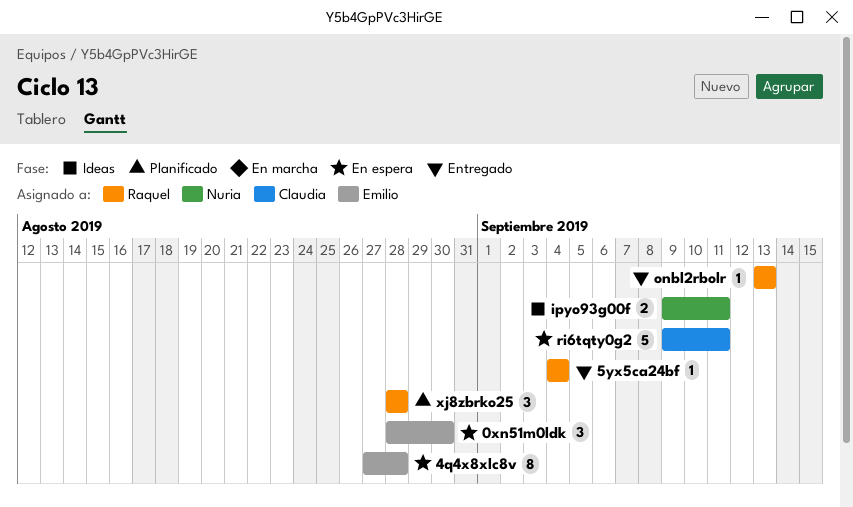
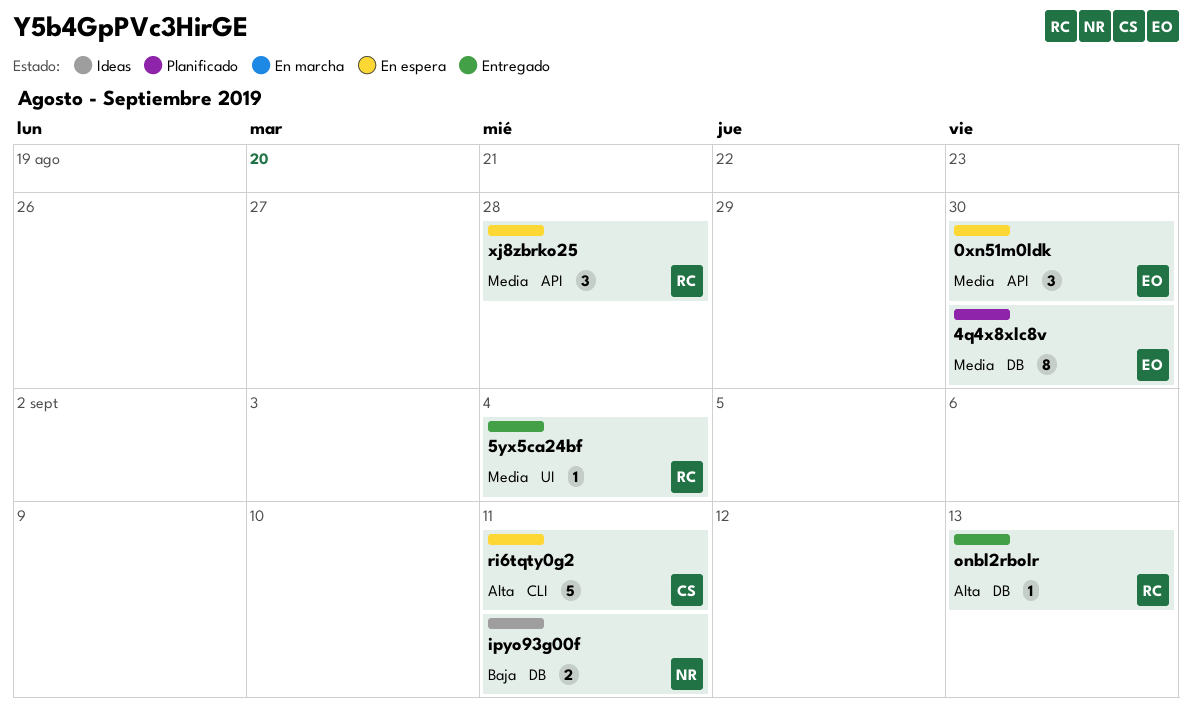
4q4x8xlc8v, status: En espera -> Planificado
4q4x8xlc8v, due: Aug 28 -> Aug 30
xj8zbrko25, status: Planificado -> En espera

